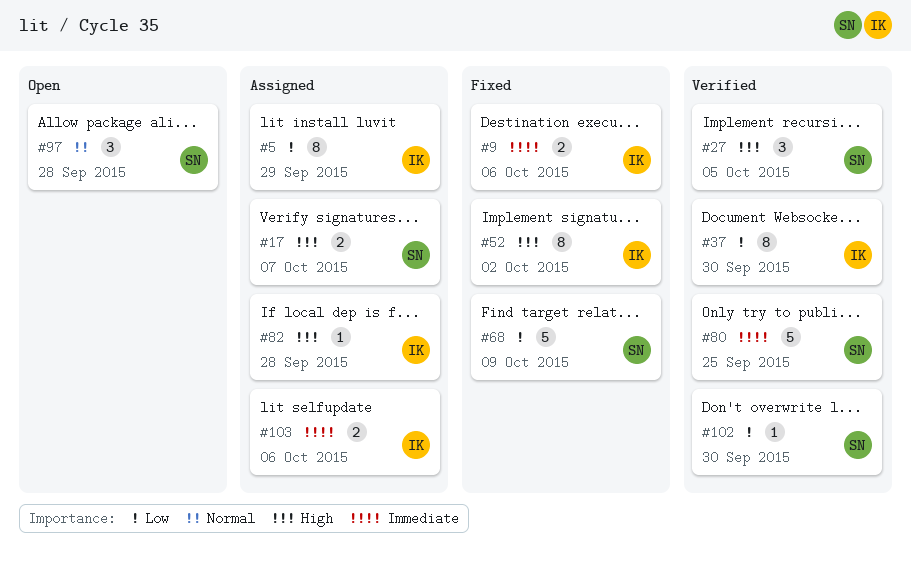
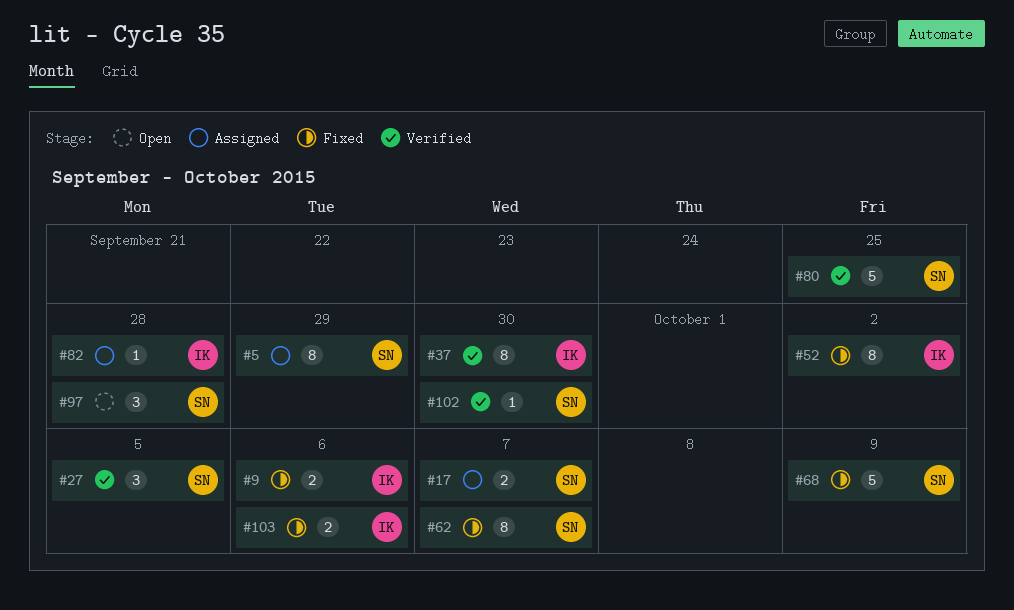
#5, owner: IK -> SN
#62: none -> present
#103, status: Assigned -> Fixed

